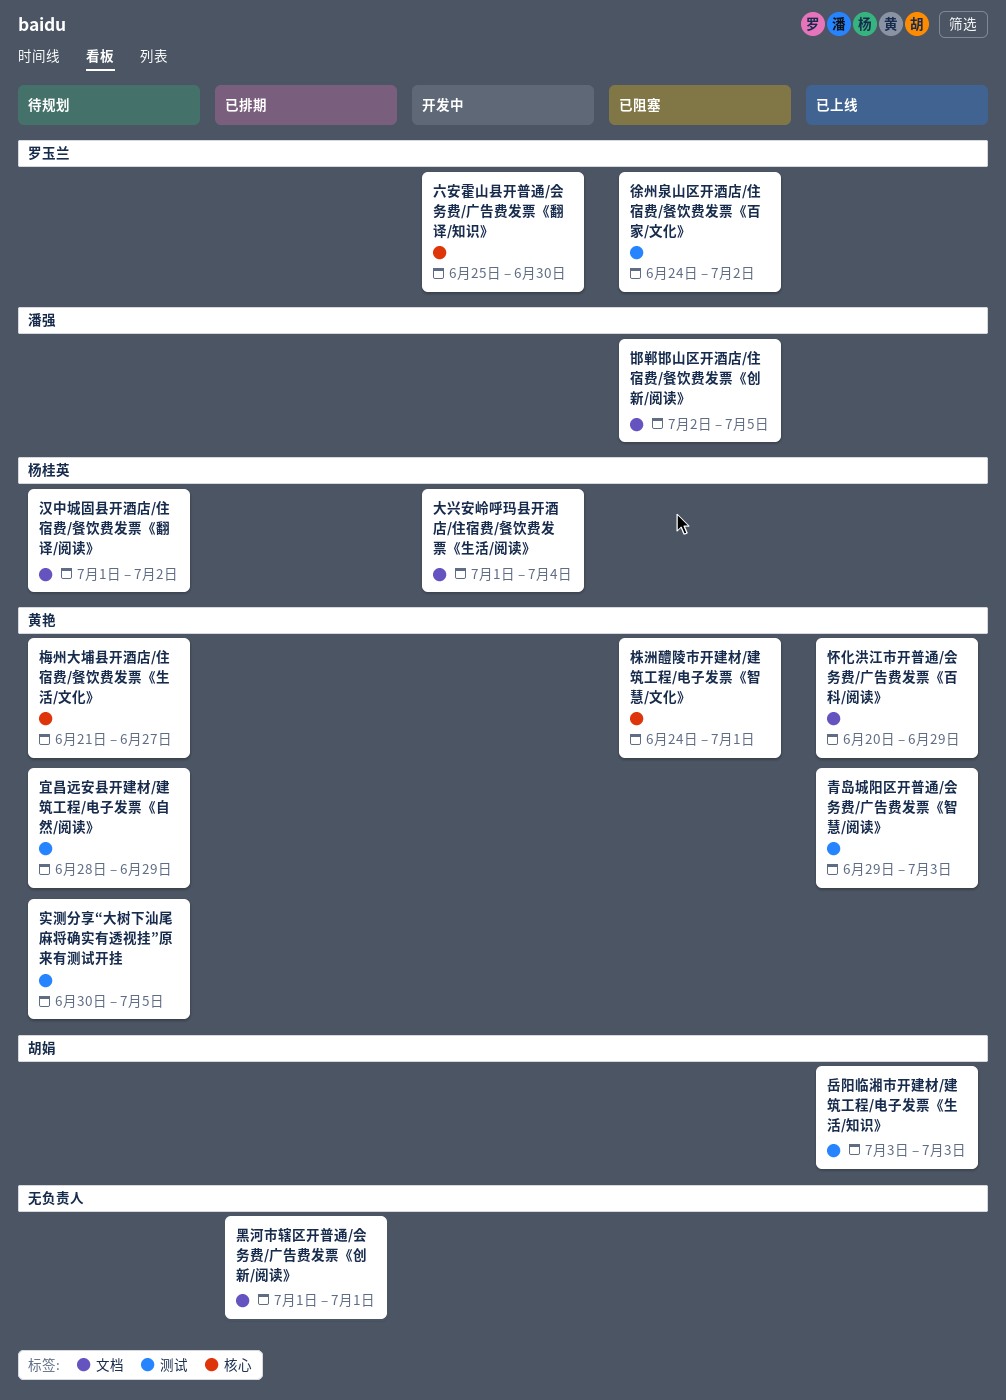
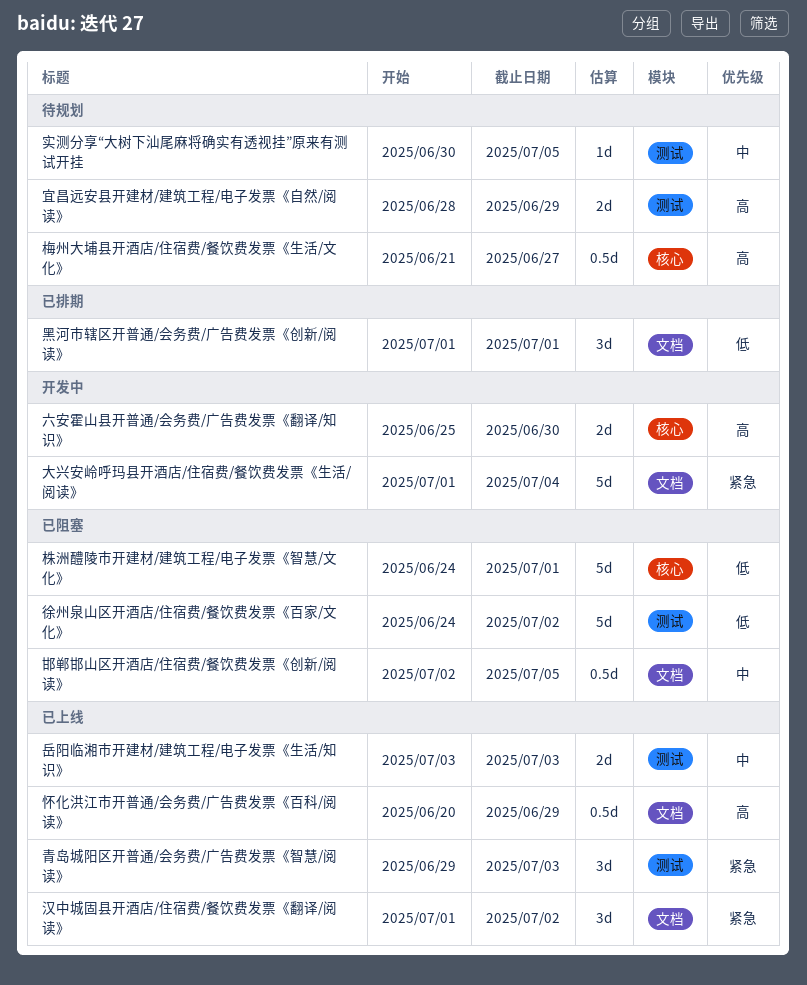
汉中城固县开酒店/住宿费/餐饮费发票《翻译/阅读》, status: 待规划 -> 已上线

